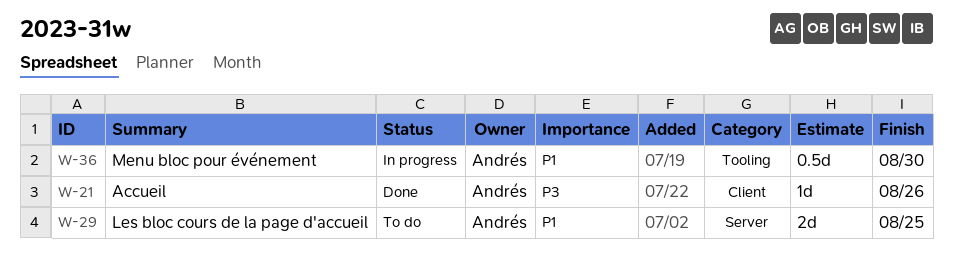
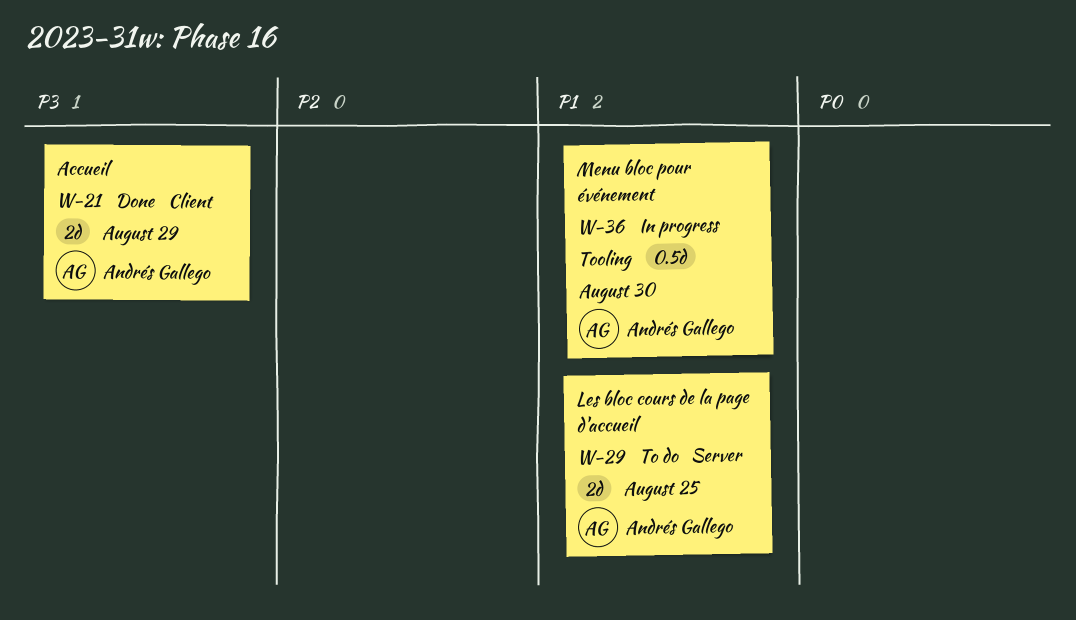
W-21, estimate: 1d -> 2d
W-21, due: Aug 26 -> Aug 29

